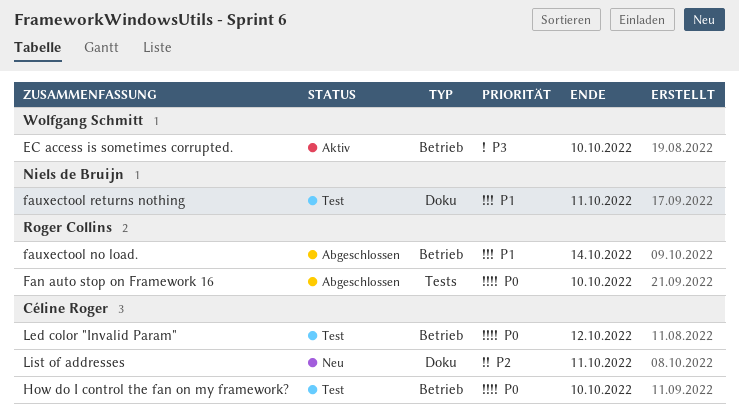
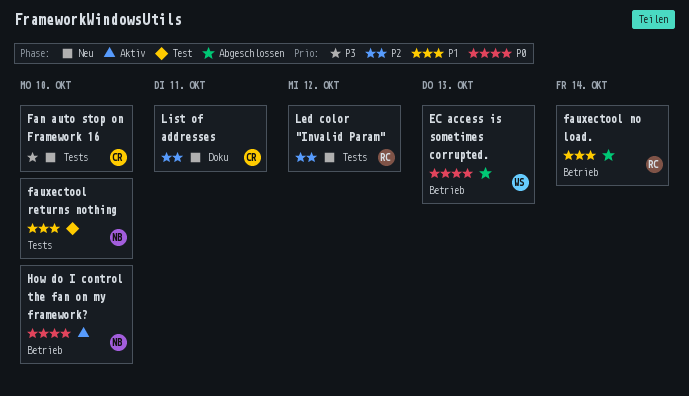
EC access is sometimes corrupted., status: Aktiv -> Abgeschlossen
EC access is sometimes corrupted., priority: P3 -> P0
EC access is sometimes corrupted., due: Oct 10 -> Oct 13
Fan auto stop on Framework 16, status: Abgeschlossen -> Neu
Fan auto stop on Framework 16, owner: Roger Collins -> Céline Roger
Fan auto stop on Framework 16, priority: P0 -> P3
fauxectool returns nothing, label: Doku -> Tests
fauxectool returns nothing, due: Oct 11 -> Oct 10
How do I control the fan on my framework?, status: Test -> Aktiv
How do I control the fan on my framework?, owner: Céline Roger -> Niels de Bruijn
Led color "Invalid Param", status: Test -> Neu
Led color "Invalid Param", owner: Céline Roger -> Roger Collins
Led color "Invalid Param", priority: P0 -> P2
Led color "Invalid Param", label: Betrieb -> Tests

